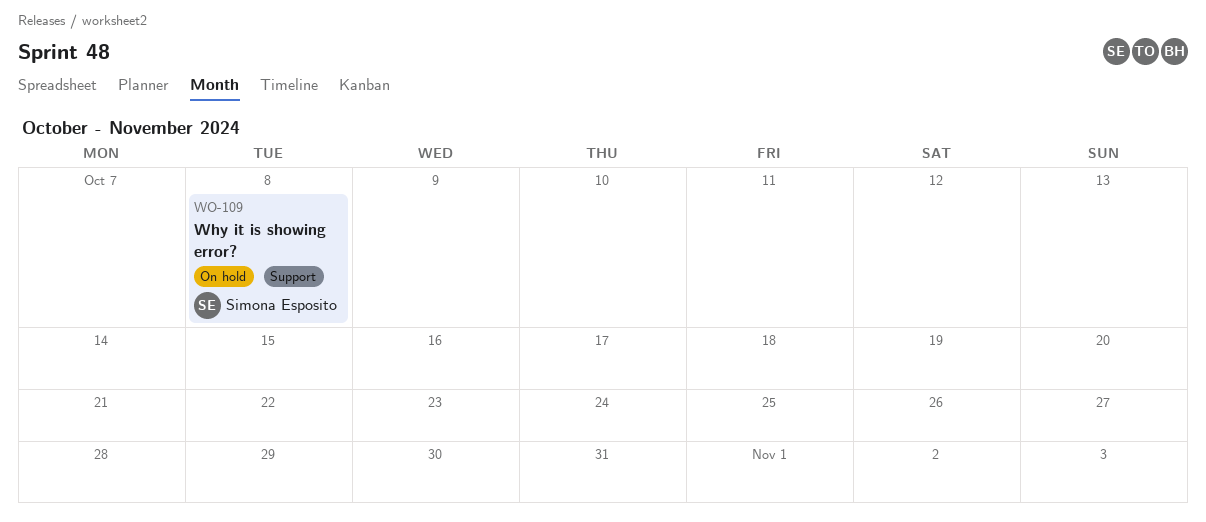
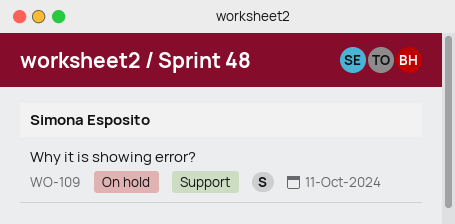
WO-109, due: Oct 8 -> Oct 11

